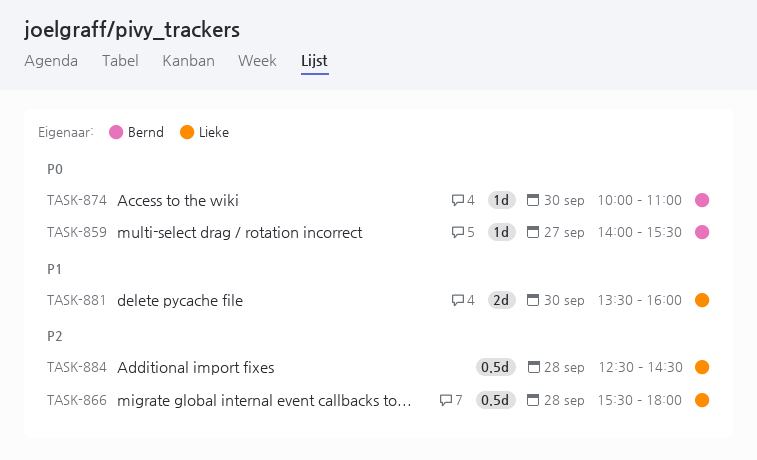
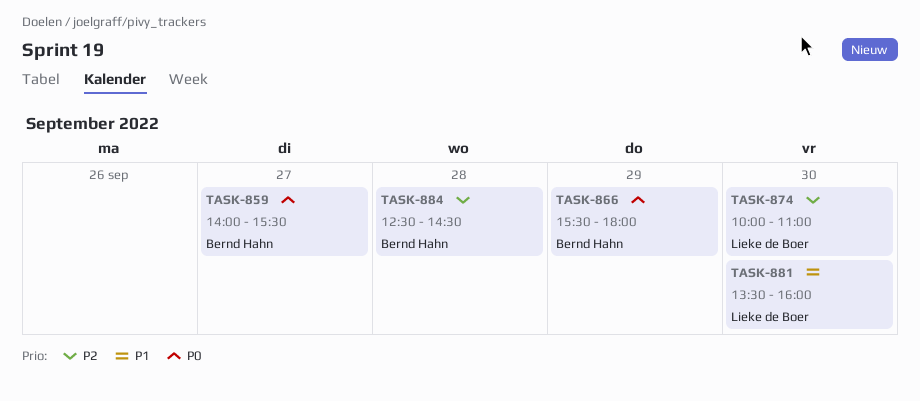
TASK-866, owner: Lieke de Boer -> Bernd Hahn
TASK-866, priority: P2 -> P0
TASK-866, day: Sep 28 -> Sep 29
TASK-874, owner: Bernd Hahn -> Lieke de Boer
TASK-874, priority: P0 -> P2
TASK-884, owner: Lieke de Boer -> Bernd Hahn

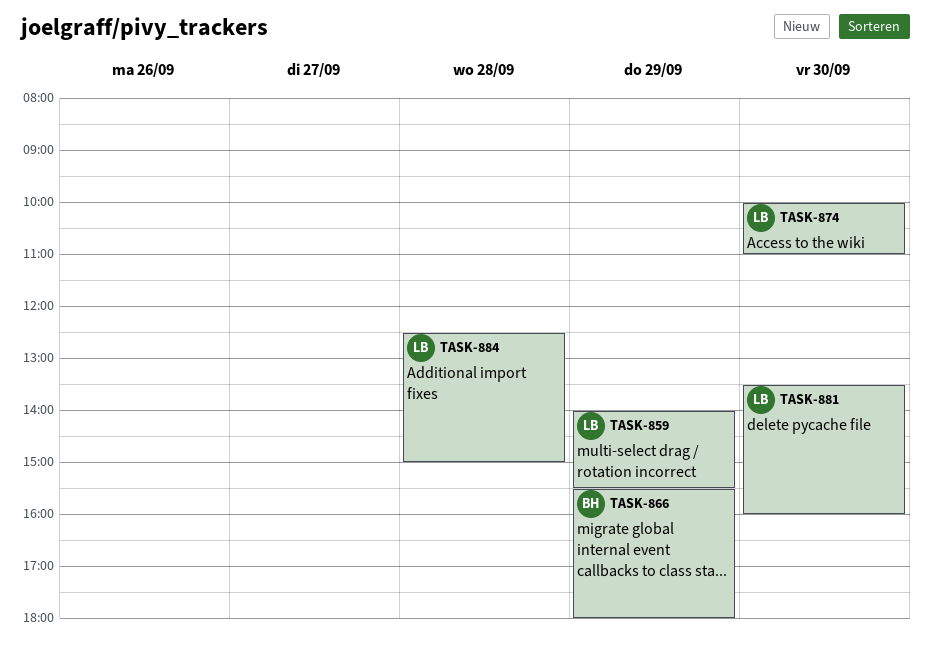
TASK-859, owner: Bernd Hahn -> Lieke de Boer
TASK-859, day: Sep 27 -> Sep 29
TASK-884, owner: Bernd Hahn -> Lieke de Boer
TASK-884, ends: 14:30 -> 15:00

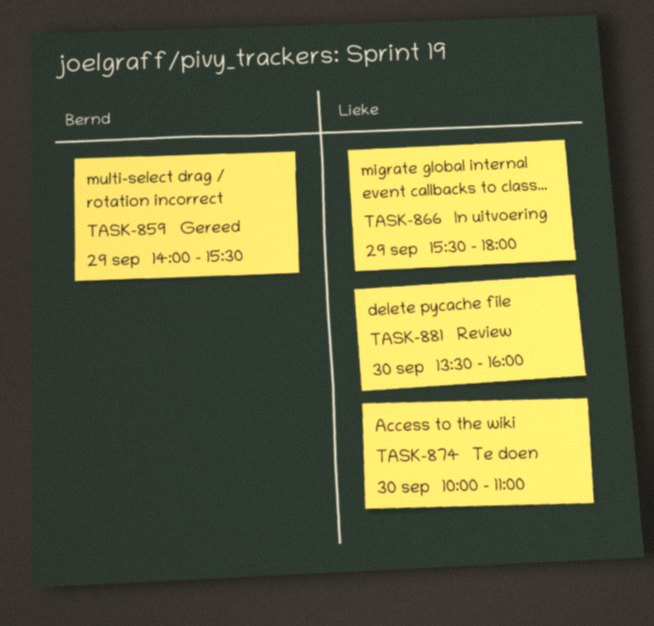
TASK-859, owner: Lieke -> Bernd
TASK-866, owner: Bernd -> Lieke
TASK-884: present -> none

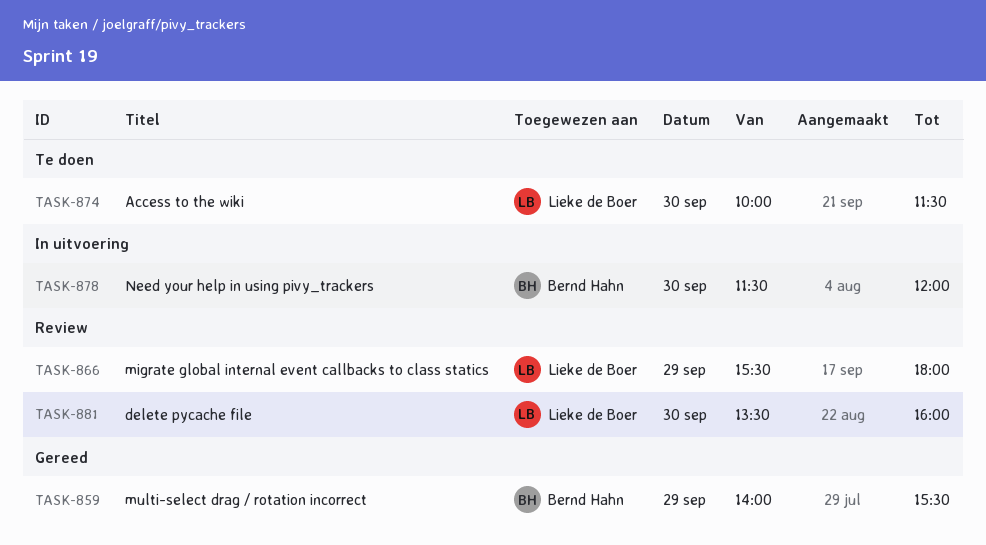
TASK-866, status: In uitvoering -> Review
TASK-874, ends: 11:00 -> 11:30
TASK-878: none -> present

